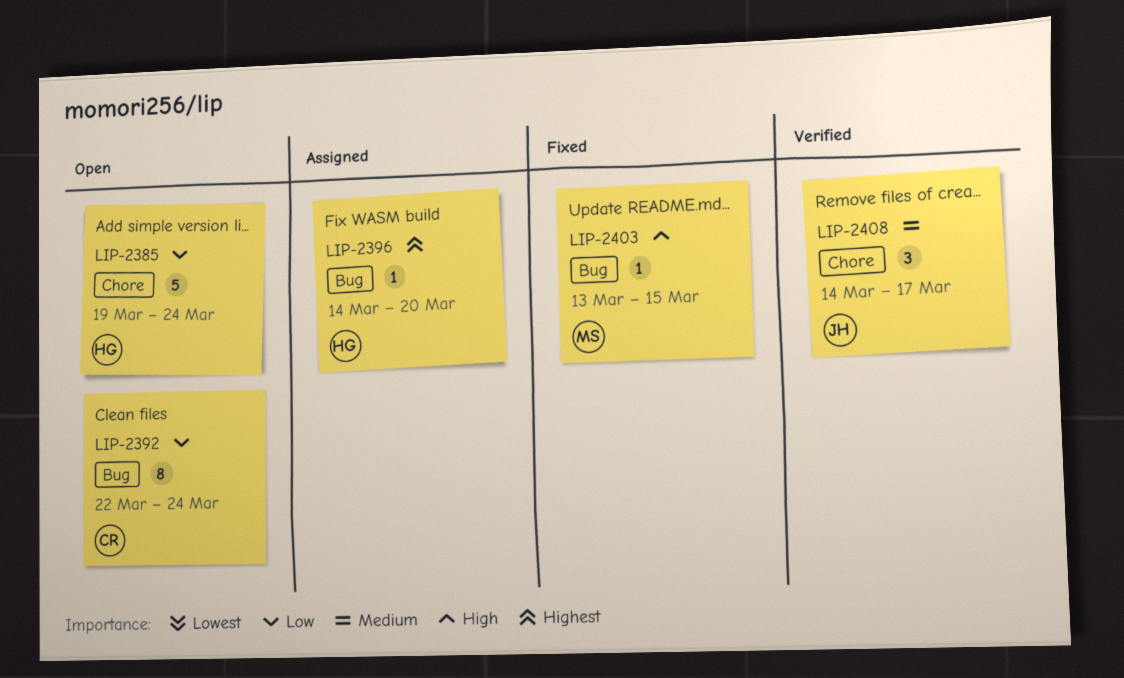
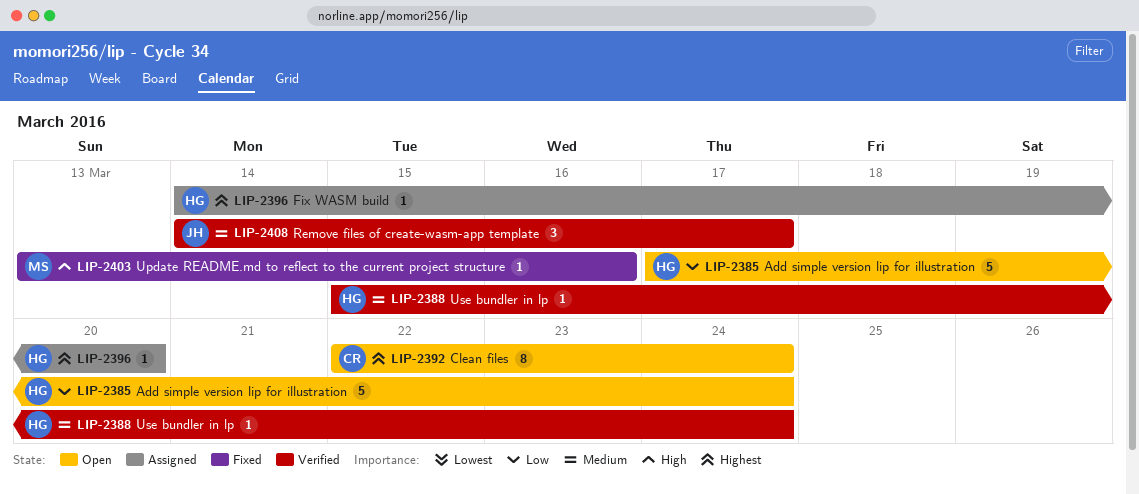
LIP-2385, start: Mar 19 -> Mar 17
LIP-2388: none -> present
LIP-2392, priority: Low -> Highest
LIP-2403, due: Mar 15 -> Mar 16

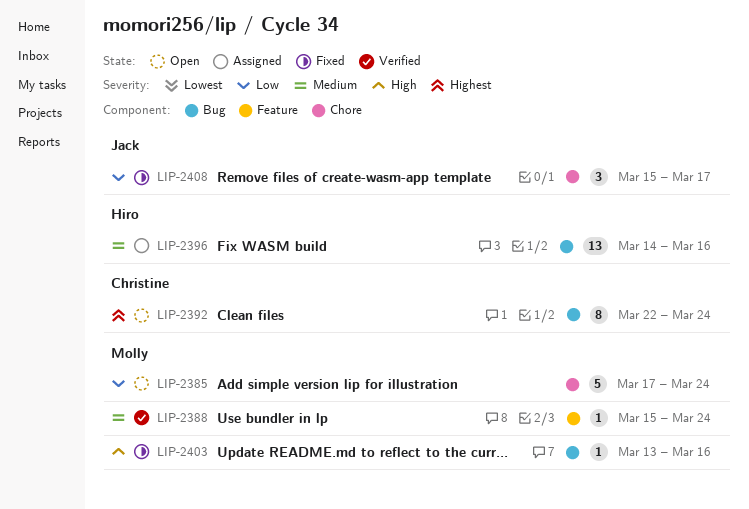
LIP-2385, owner: Hiro -> Molly
LIP-2388, owner: Hiro -> Molly
LIP-2396, priority: Highest -> Medium
LIP-2396, estimate: 1 -> 13
LIP-2396, due: Mar 20 -> Mar 16
LIP-2408, status: Verified -> Fixed
LIP-2408, priority: Medium -> Low
LIP-2408, start: Mar 14 -> Mar 15

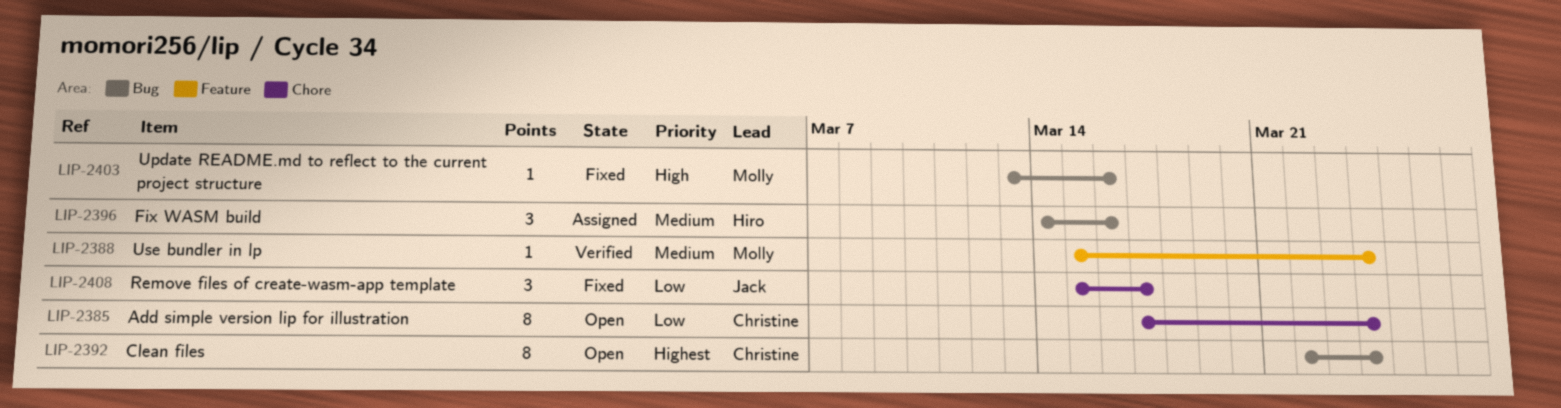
LIP-2385, owner: Molly -> Christine
LIP-2385, estimate: 5 -> 8
LIP-2396, estimate: 13 -> 3

